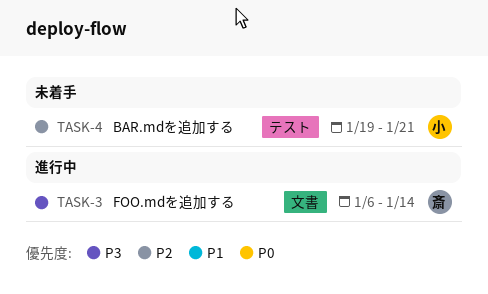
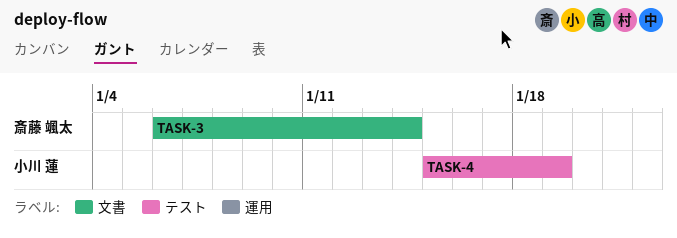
TASK-4, start: Jan 19 -> Jan 15
TASK-4, due: Jan 21 -> Jan 19

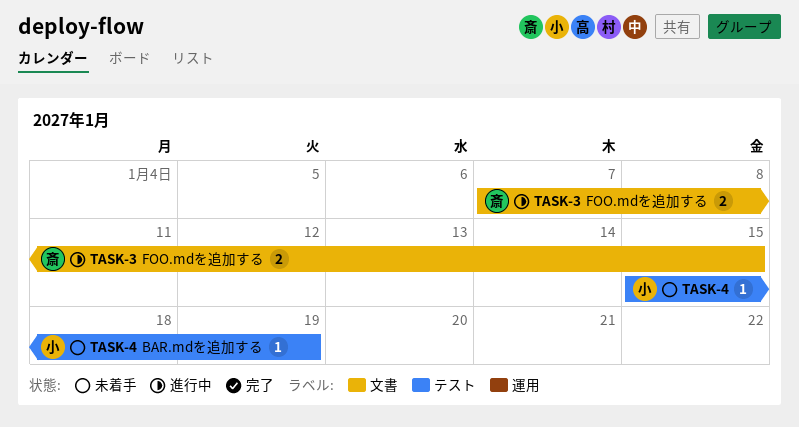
TASK-3, start: Jan 6 -> Jan 7
TASK-3, due: Jan 14 -> Jan 15

